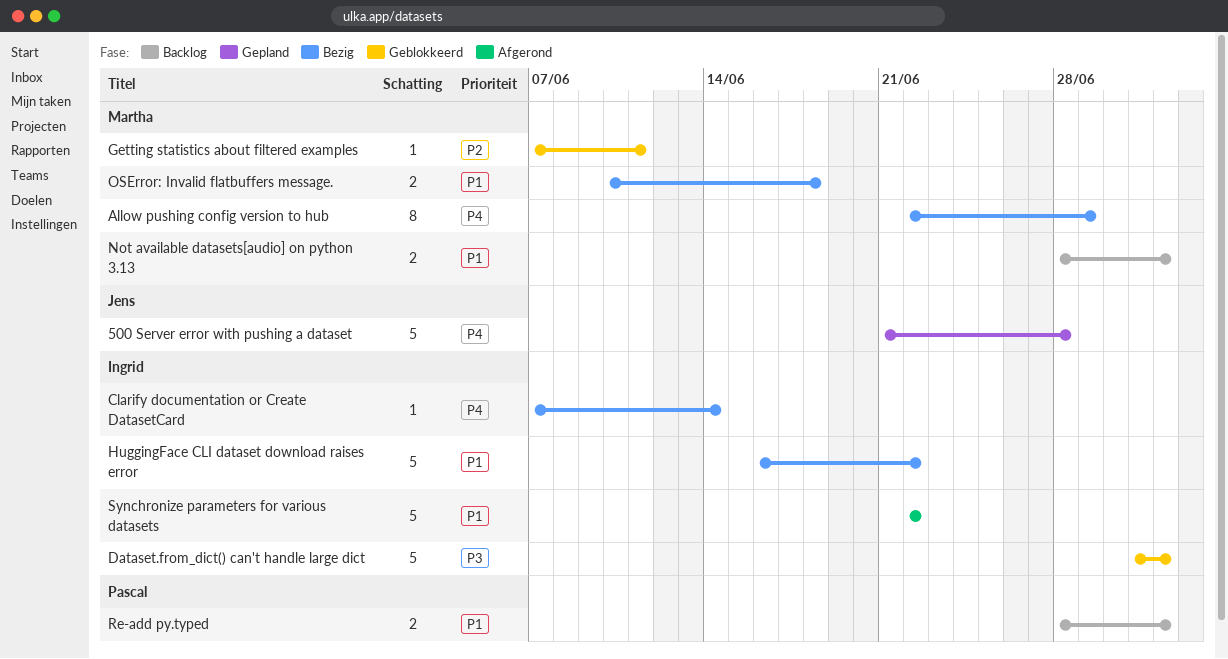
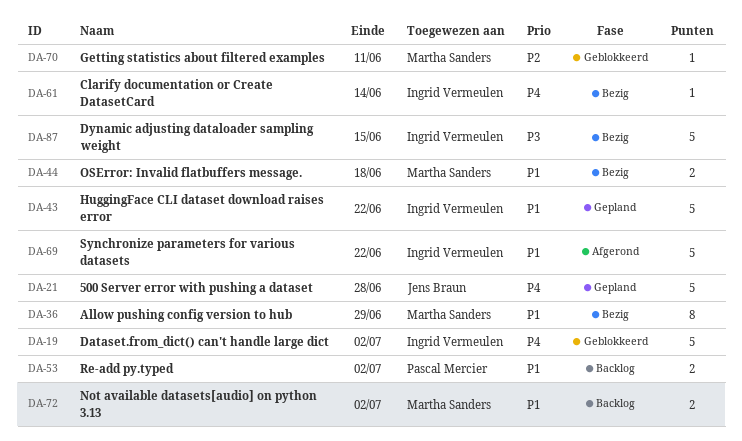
Allow pushing config version to hub, priority: P4 -> P1
Dataset.from_dict() can't handle large dict, priority: P3 -> P4
Dynamic adjusting dataloader sampling weight: none -> present
HuggingFace CLI dataset download raises error, status: Bezig -> Gepland

